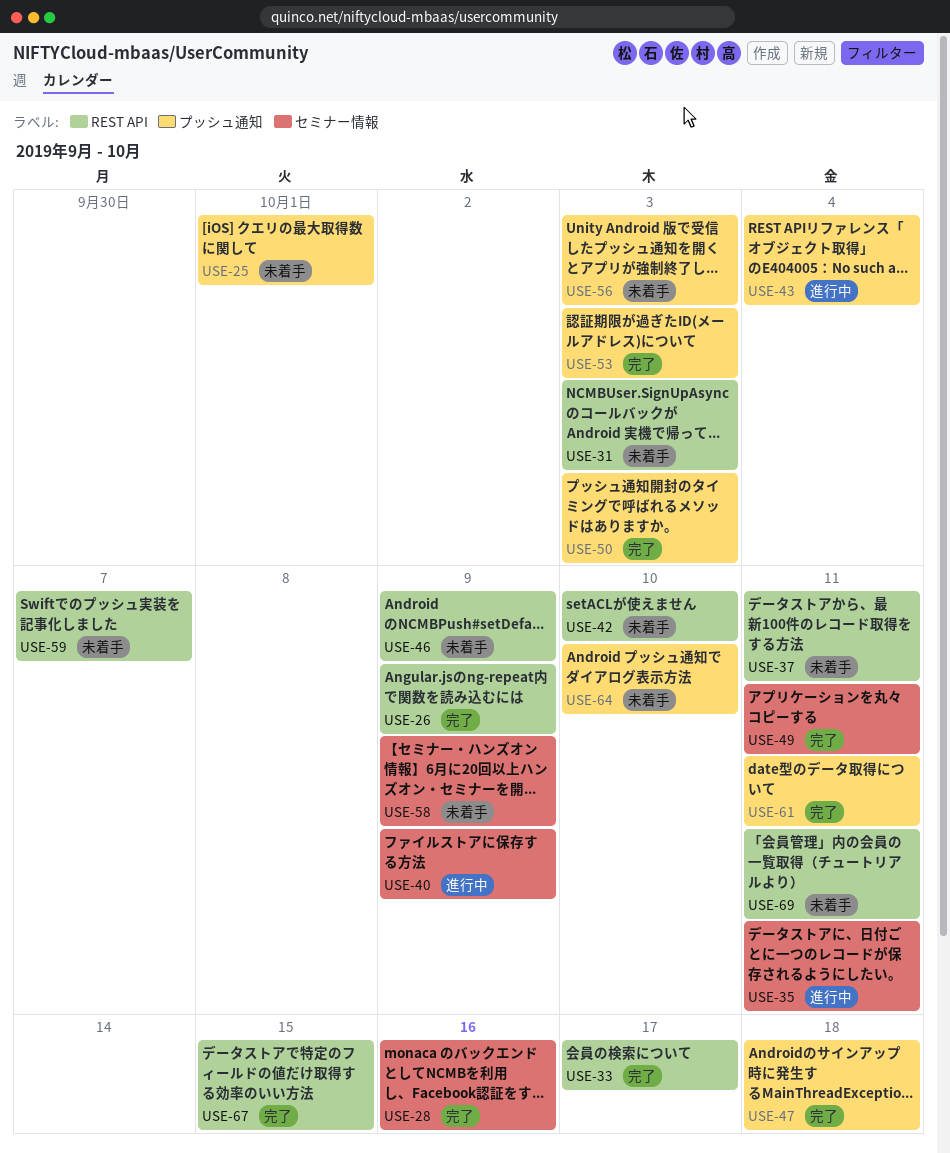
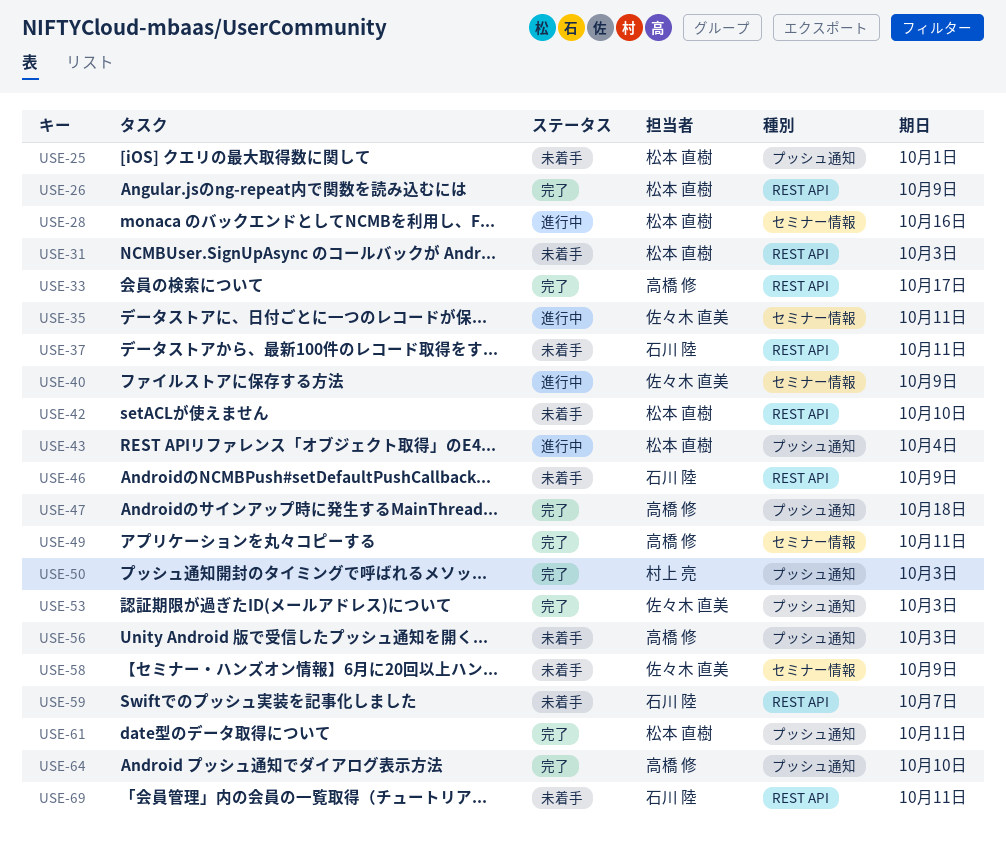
USE-28, status: 完了 -> 進行中
USE-64, status: 未着手 -> 完了
USE-67: present -> none

